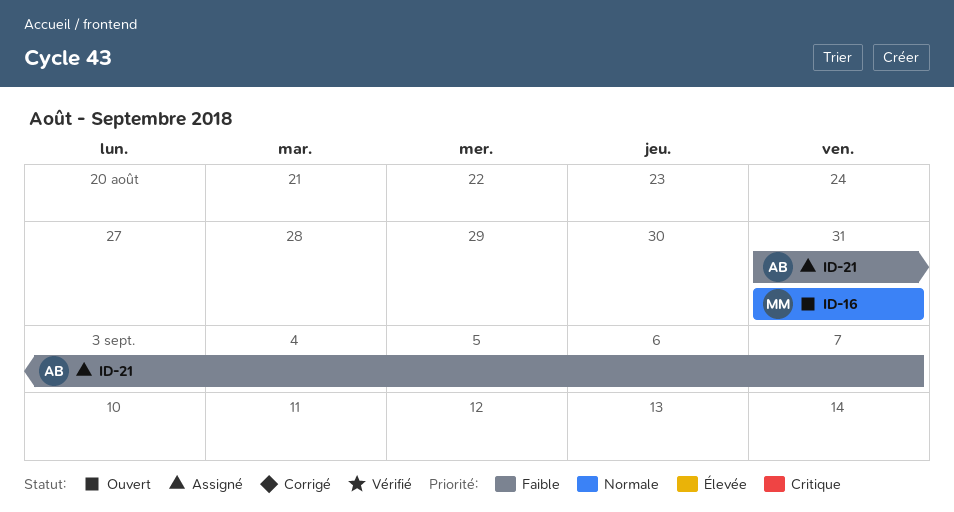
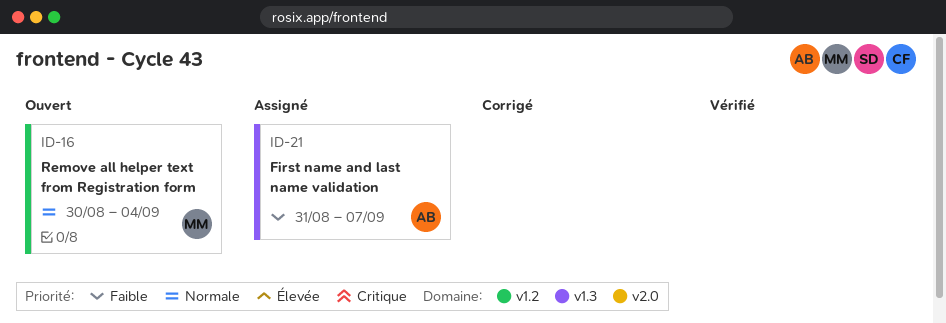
ID-16, start: Aug 31 -> Aug 30
ID-16, due: Aug 31 -> Sep 4

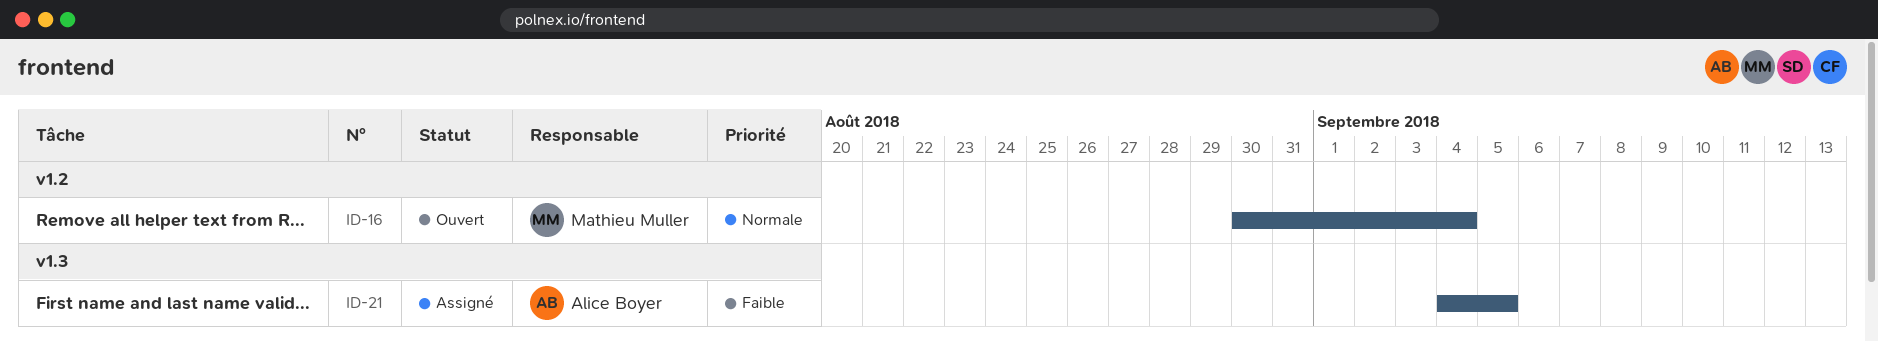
ID-21, start: Aug 31 -> Sep 4
ID-21, due: Sep 7 -> Sep 5

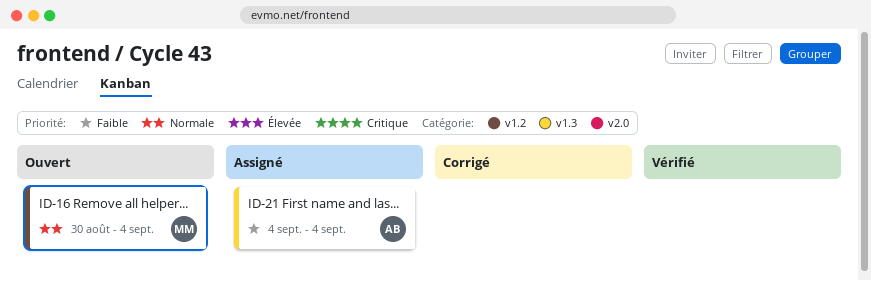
ID-21, due: Sep 5 -> Sep 4

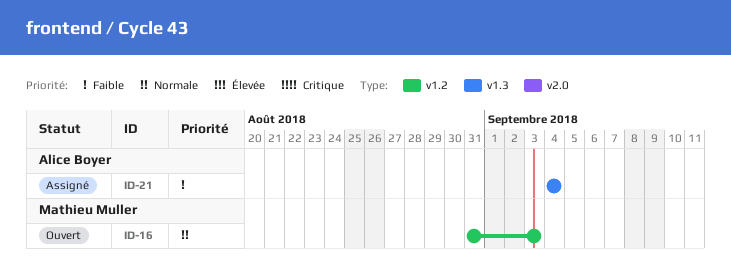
ID-16, start: Aug 30 -> Aug 31
ID-16, due: Sep 4 -> Sep 3

